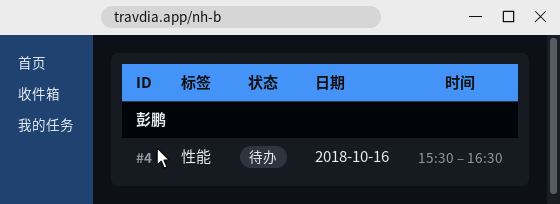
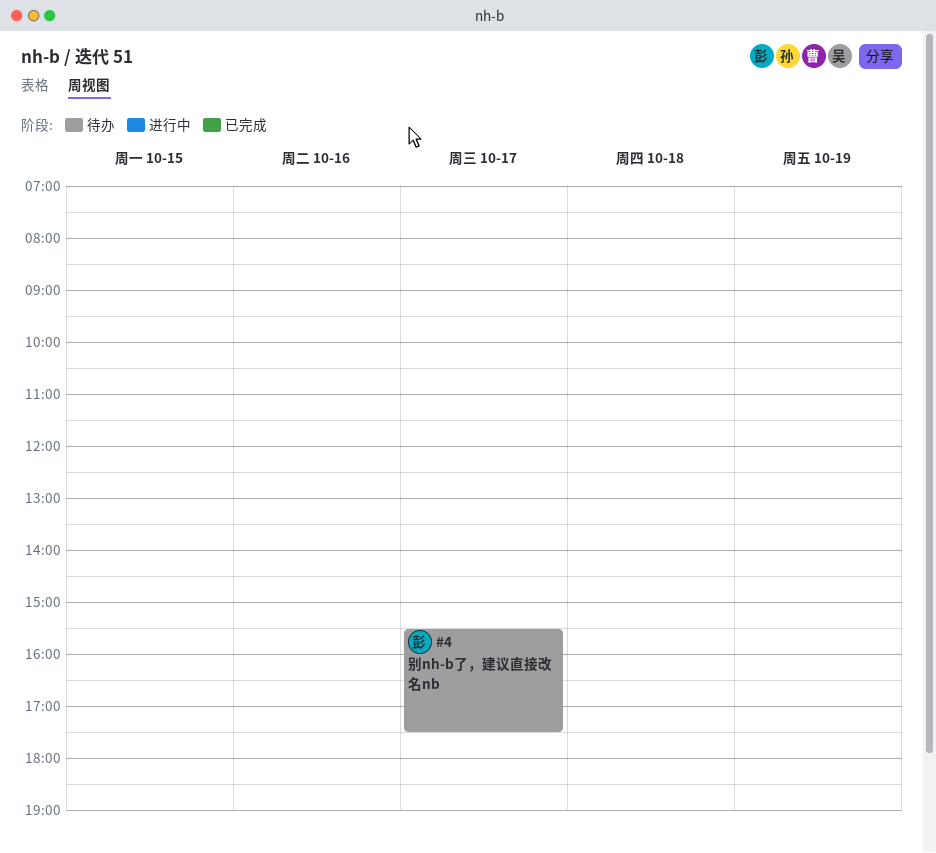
#4, day: Oct 16 -> Oct 17
#4, ends: 16:30 -> 17:30

